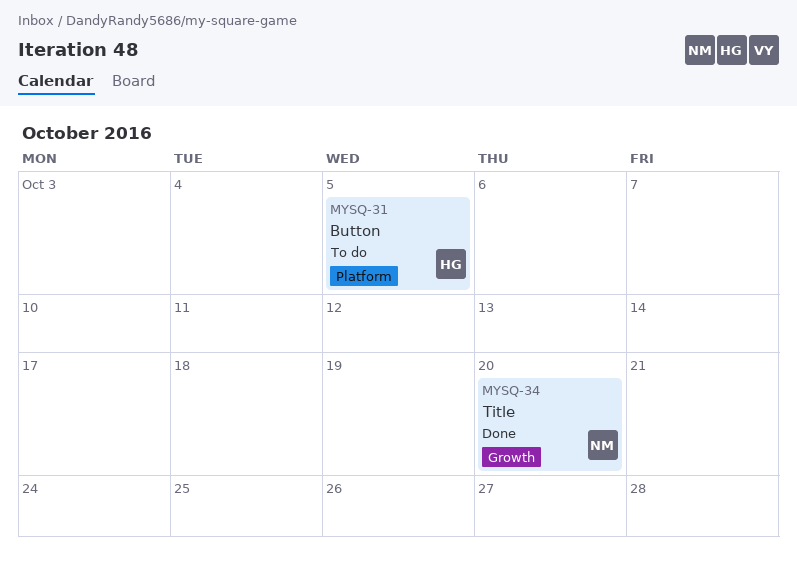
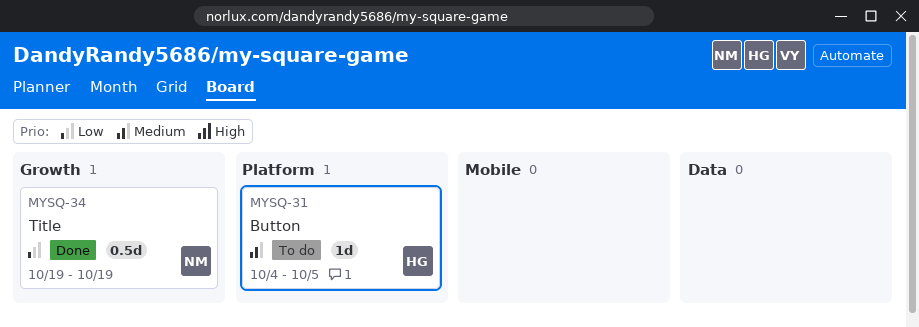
MYSQ-34, due: Oct 20 -> Oct 19

